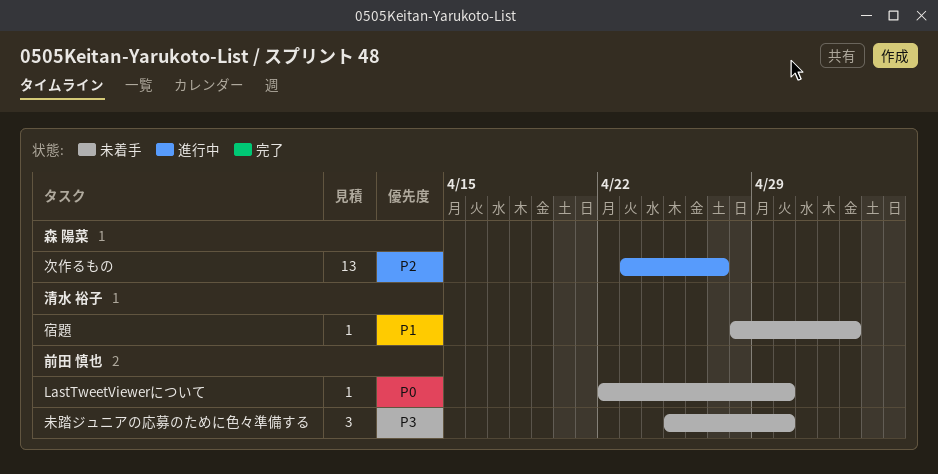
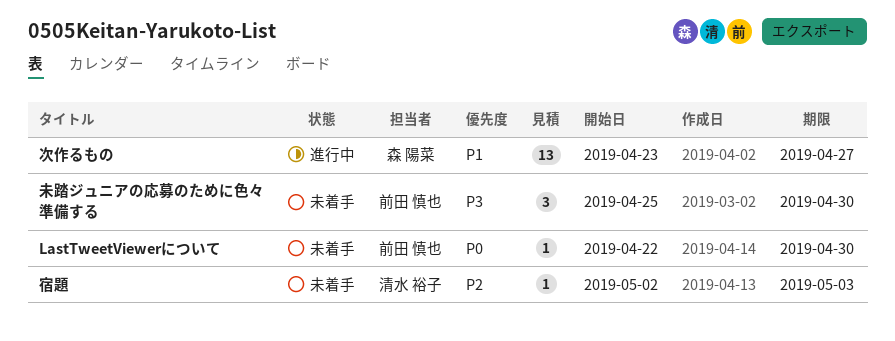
宿題, priority: P1 -> P2
宿題, start: Apr 28 -> May 2
次作るもの, priority: P2 -> P1

